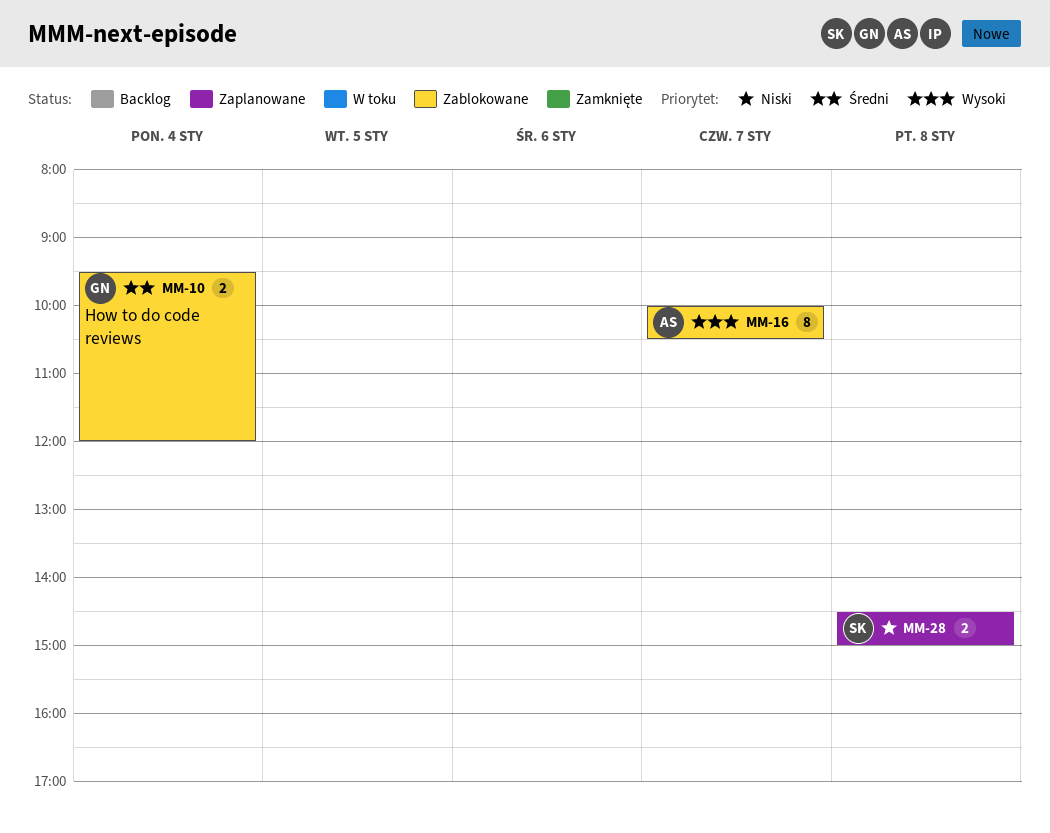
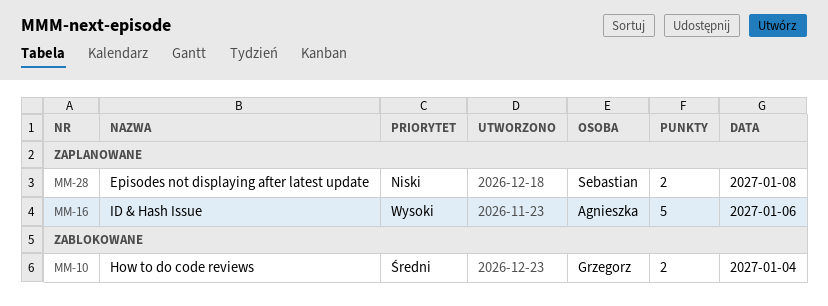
MM-16, status: Zablokowane -> Zaplanowane
MM-16, estimate: 8 -> 5
MM-16, day: Jan 7 -> Jan 6

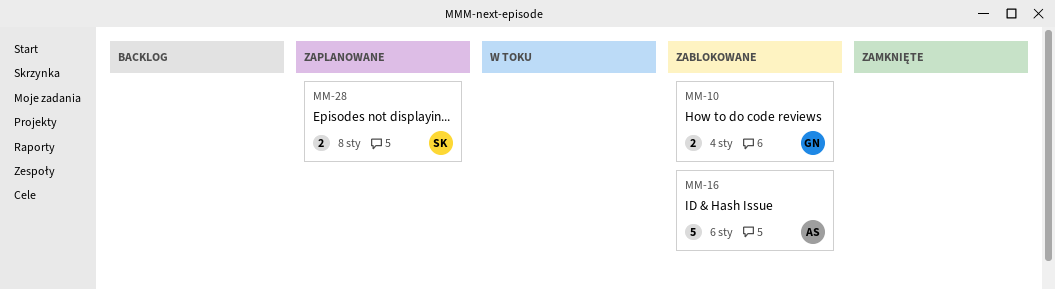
MM-16, status: Zaplanowane -> Zablokowane

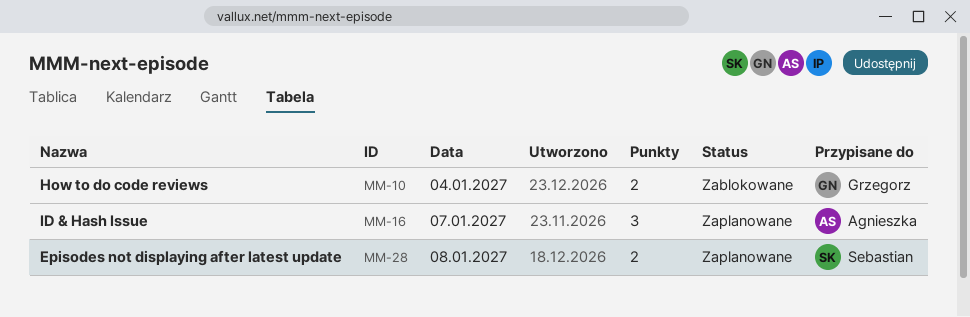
MM-16, status: Zablokowane -> Zaplanowane
MM-16, estimate: 5 -> 3
MM-16, day: Jan 6 -> Jan 7

